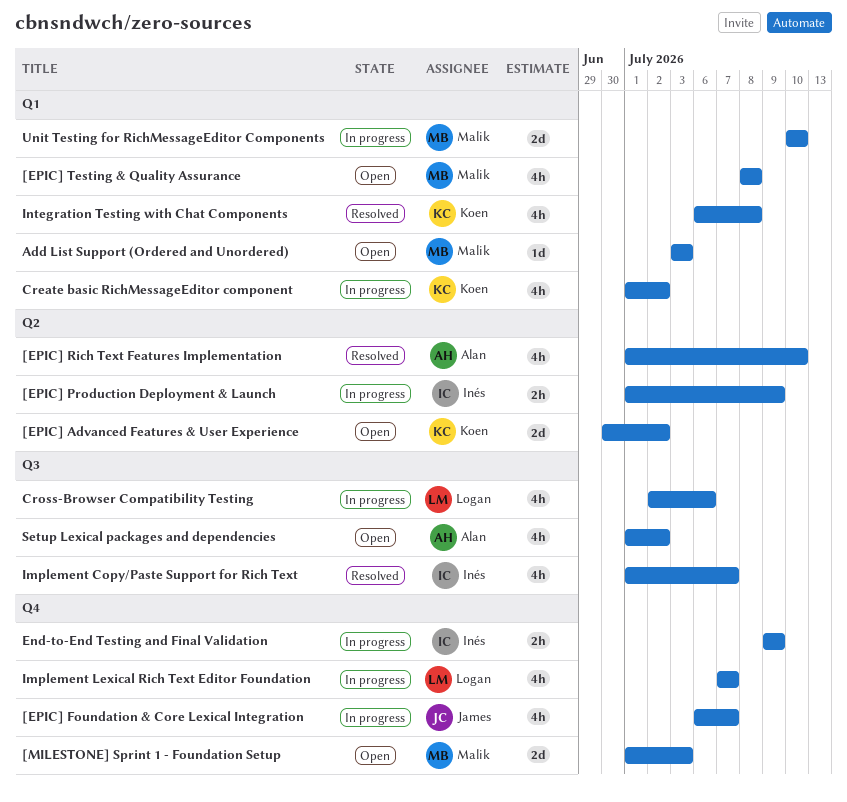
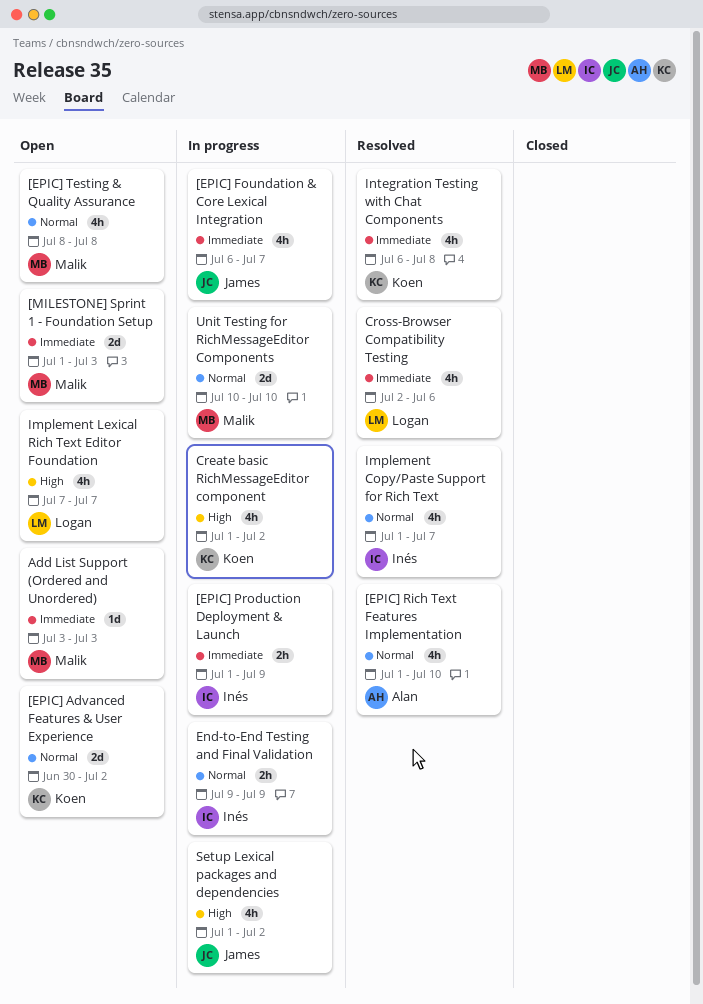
Cross-Browser Compatibility Testing, status: In progress -> Resolved
Implement Lexical Rich Text Editor Foundation, status: In progress -> Open
Setup Lexical packages and dependencies, status: Open -> In progress
Setup Lexical packages and dependencies, owner: Alan -> James

